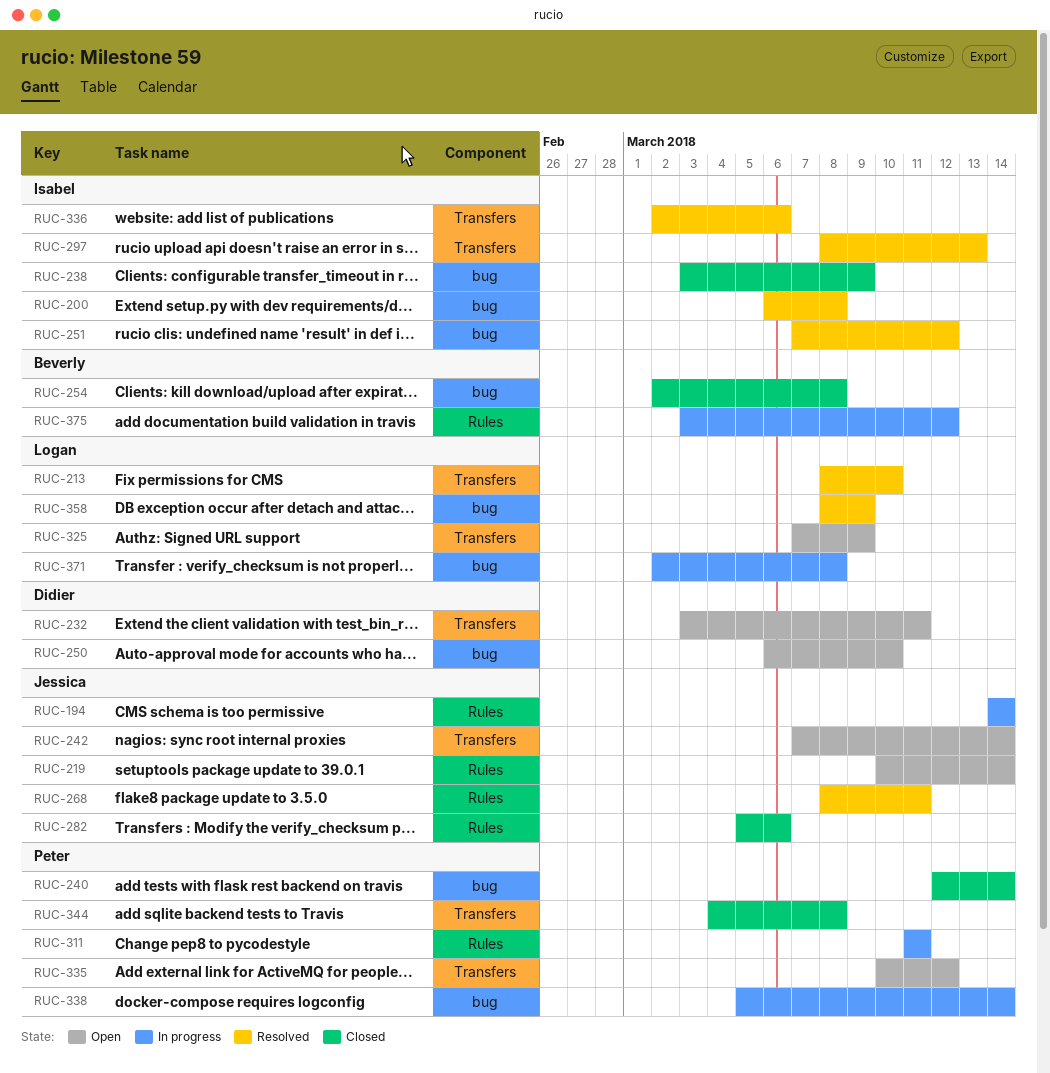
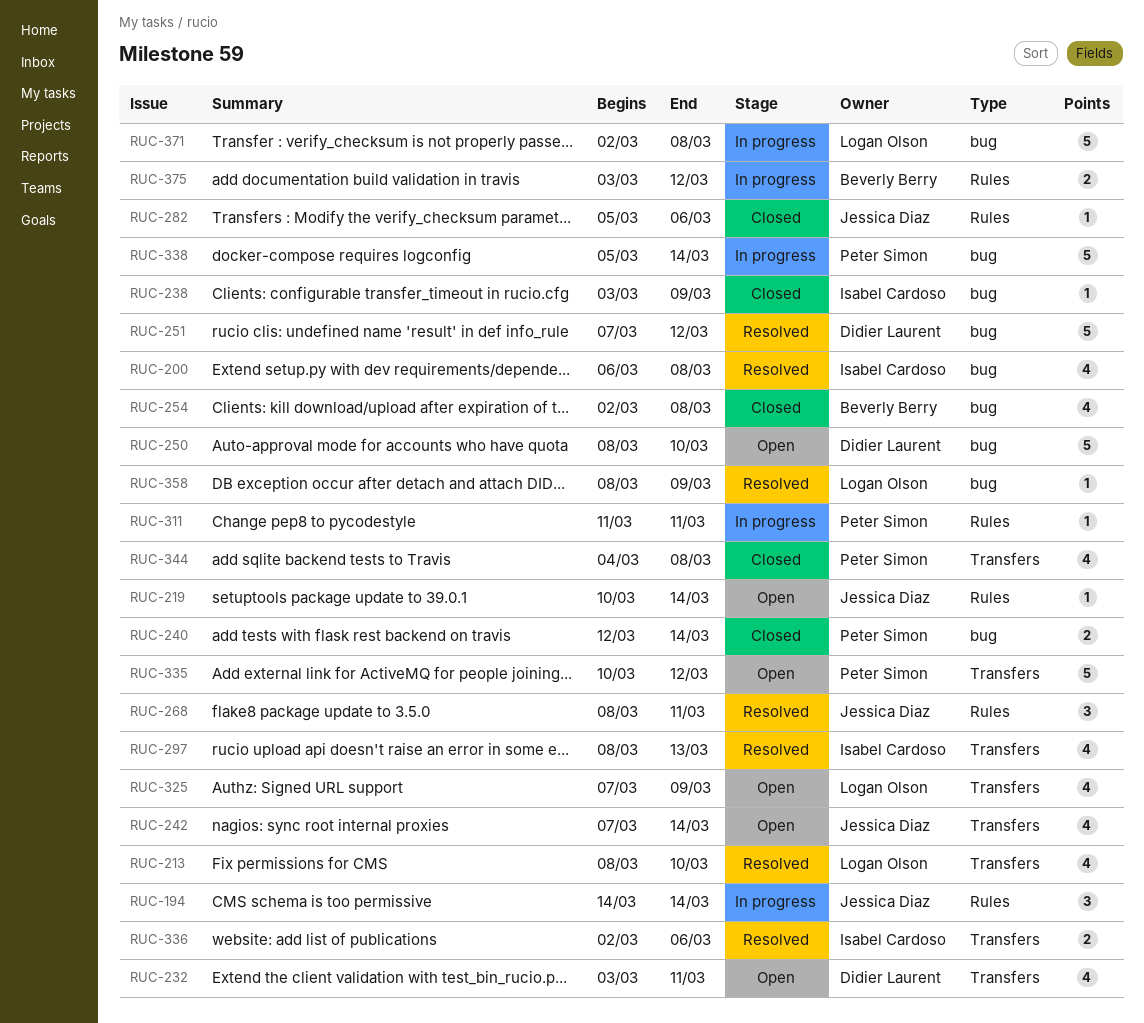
RUC-250, start: Mar 6 -> Mar 8
RUC-251, owner: Isabel Cardoso -> Didier Laurent

